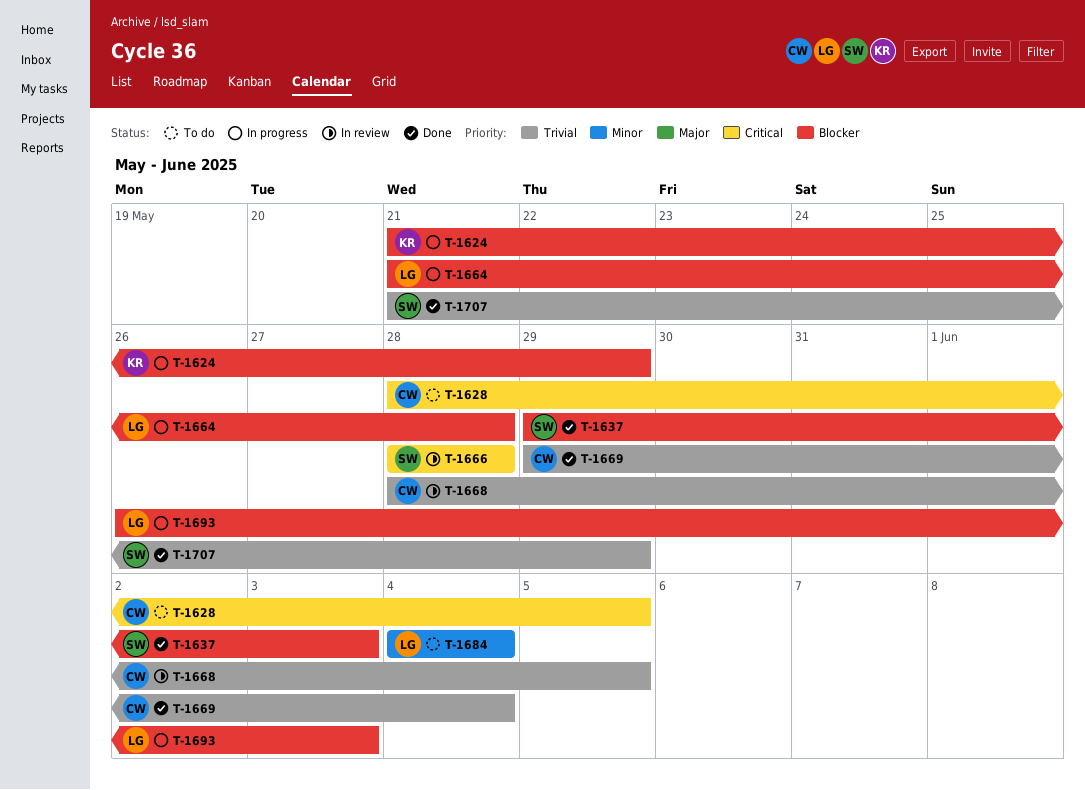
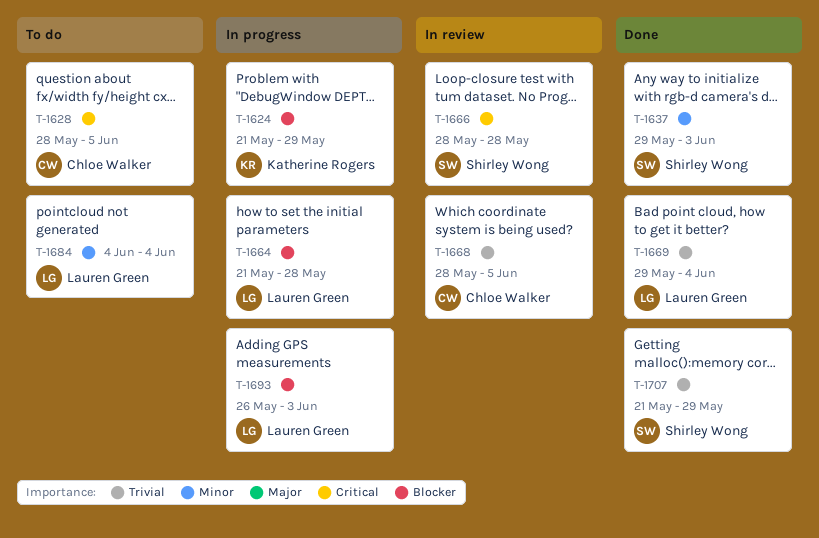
T-1637, priority: Blocker -> Minor
T-1669, owner: Chloe Walker -> Lauren Green

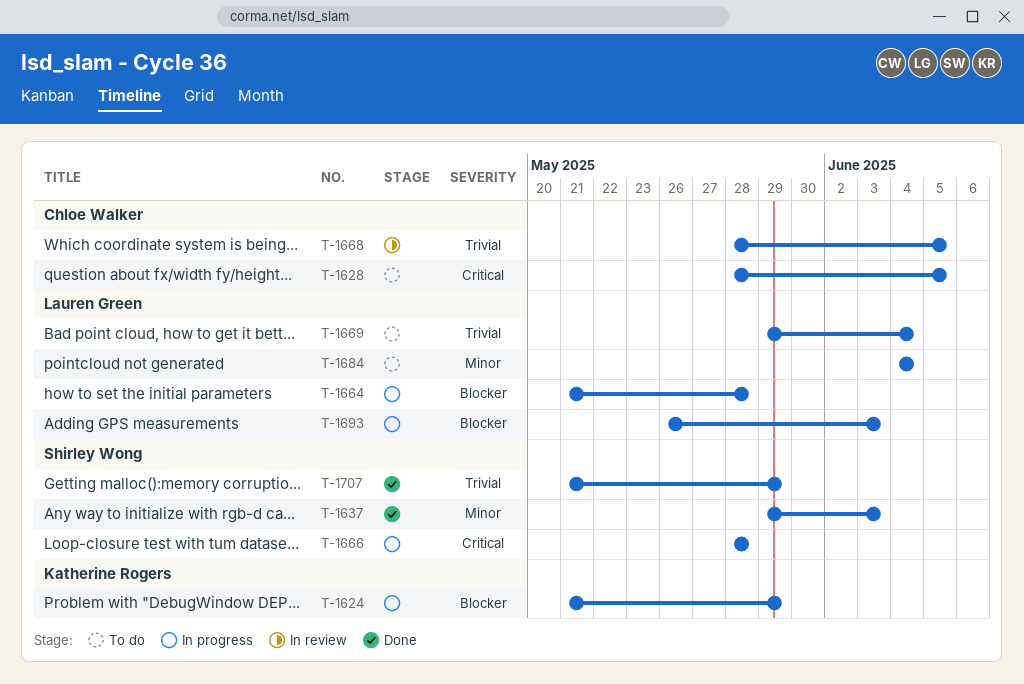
T-1666, status: In review -> In progress
T-1669, status: Done -> To do

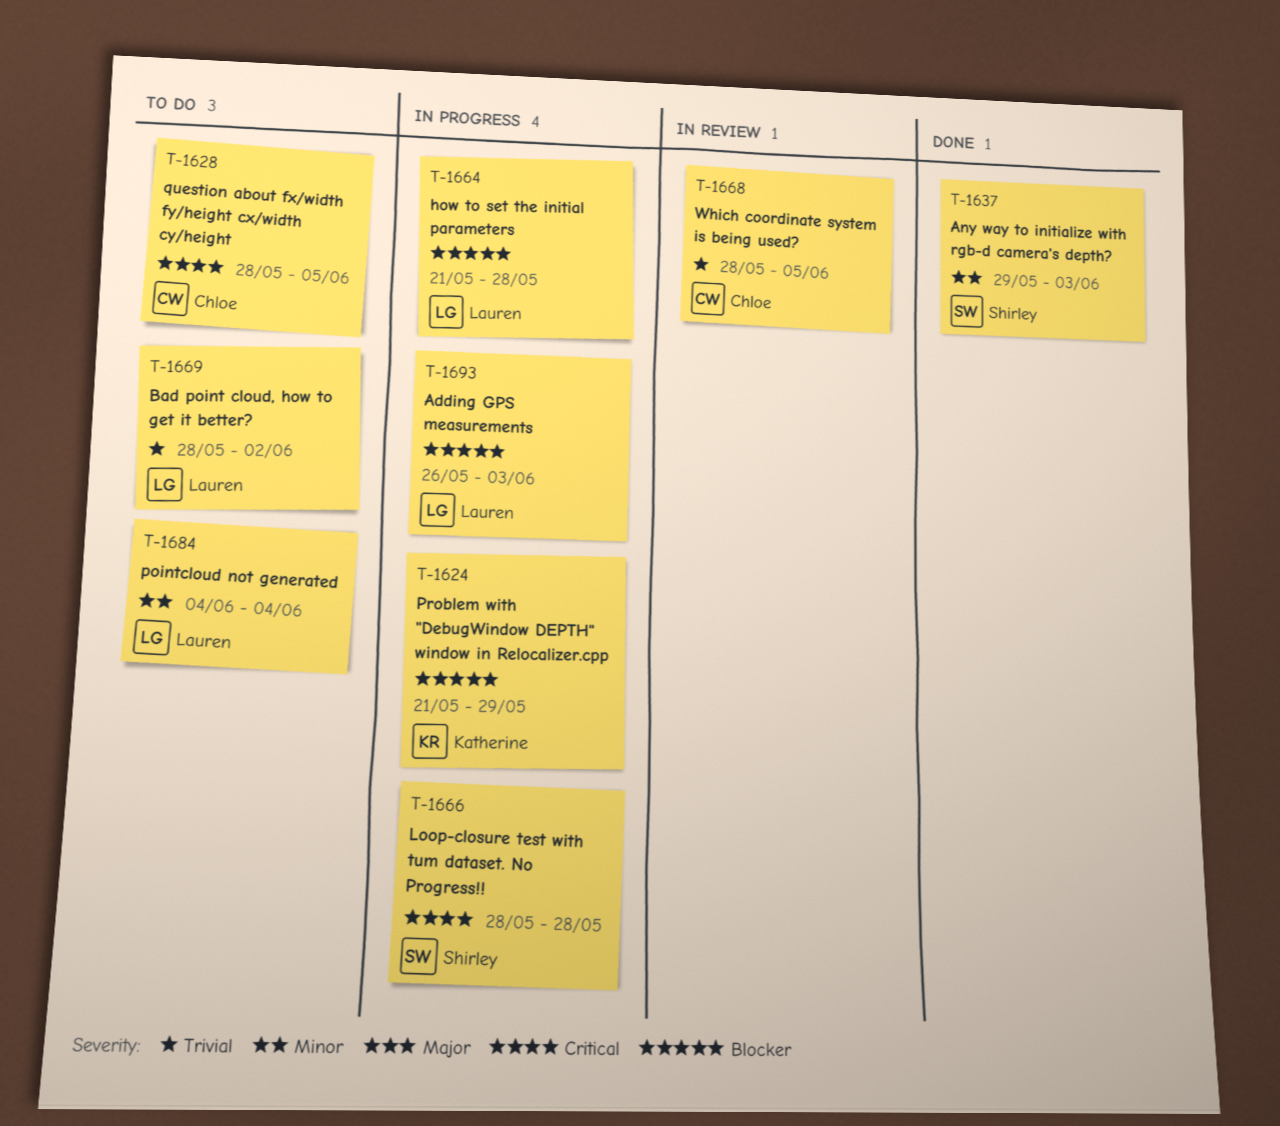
T-1669, start: May 29 -> May 28
T-1669, due: Jun 4 -> Jun 2
T-1707: present -> none

